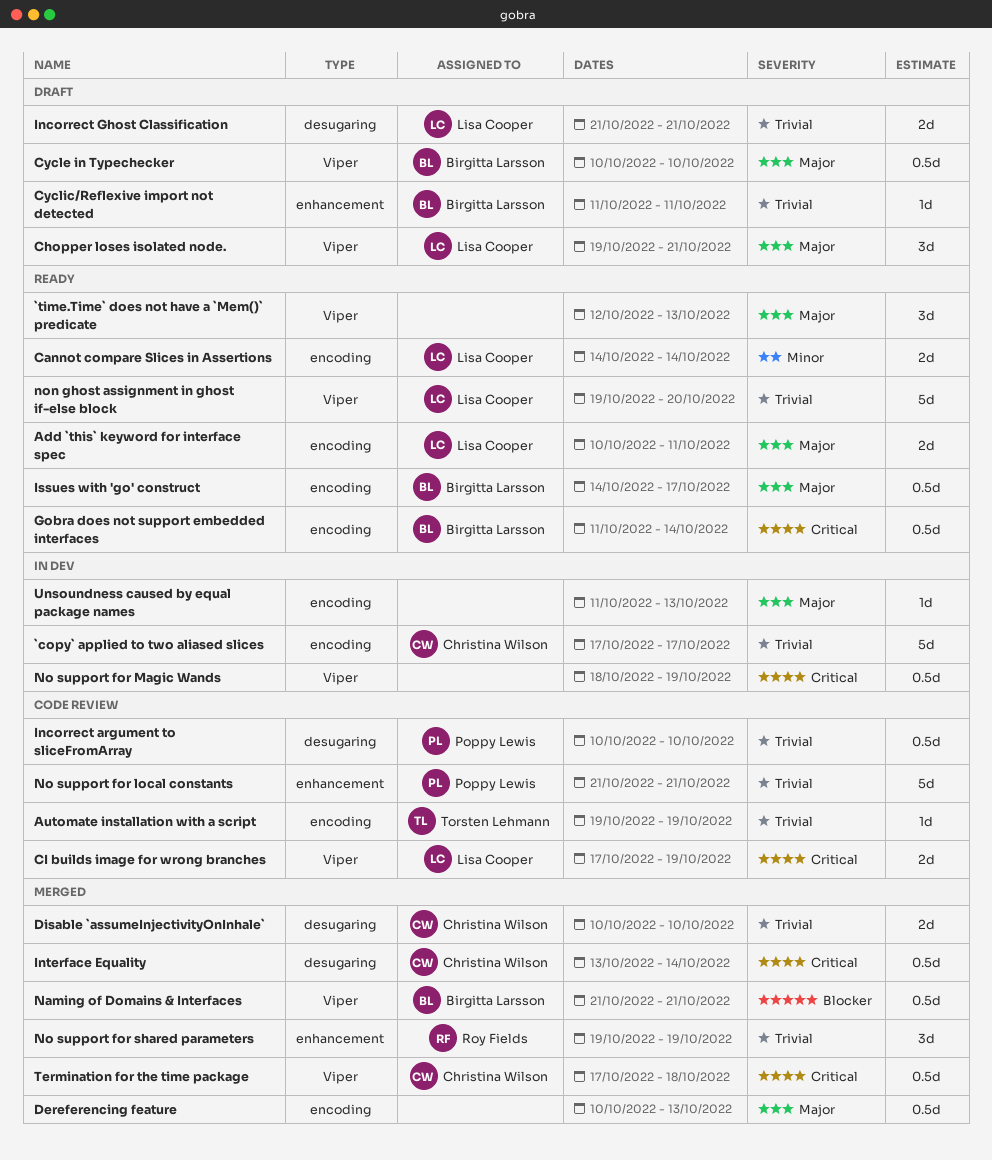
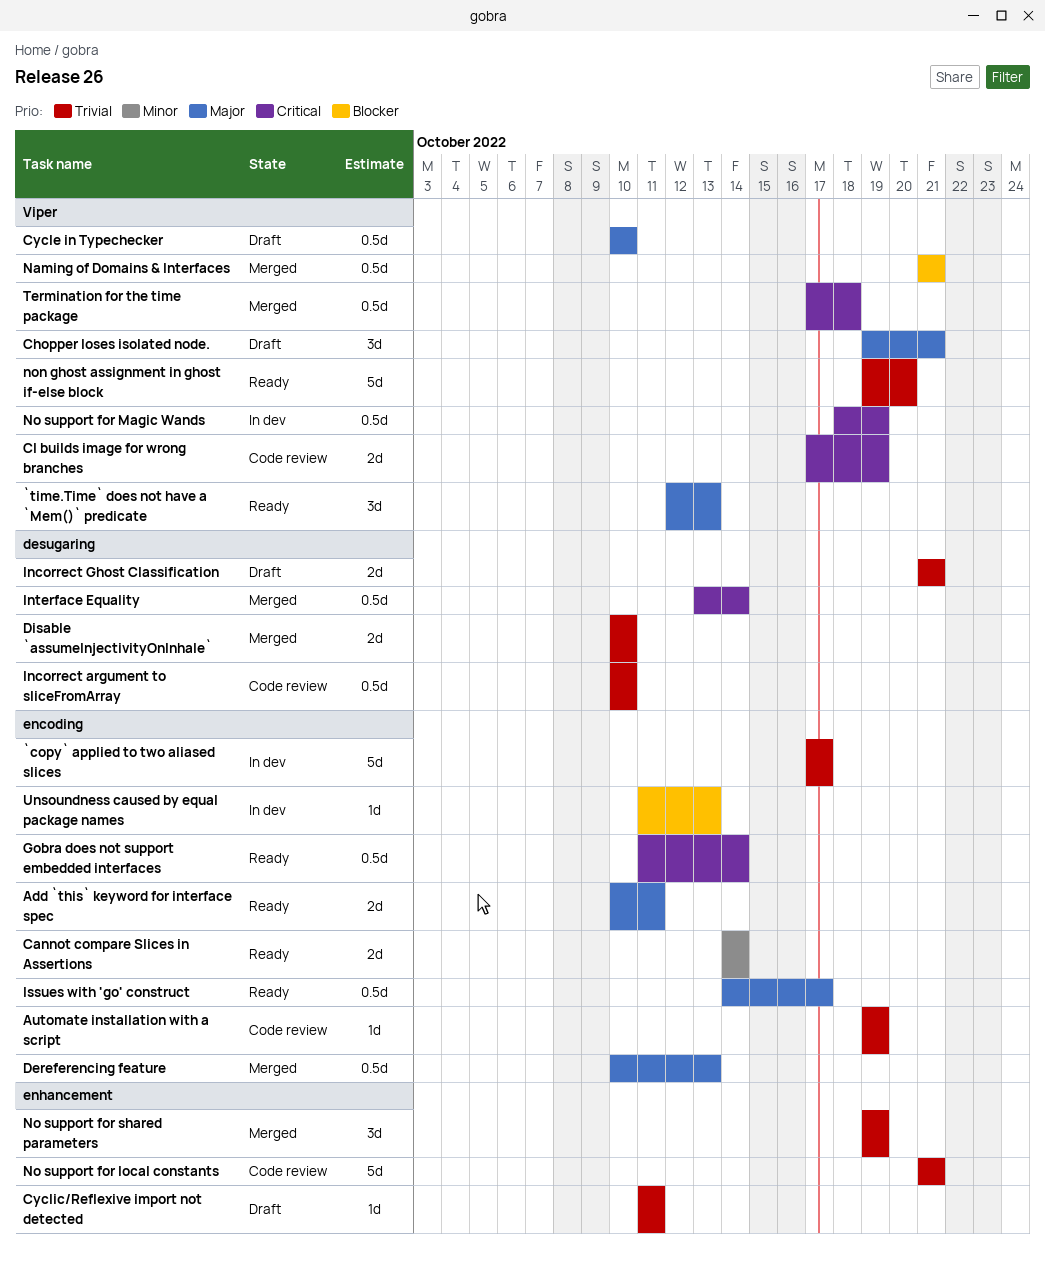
Unsoundness caused by equal package names, priority: Major -> Blocker

